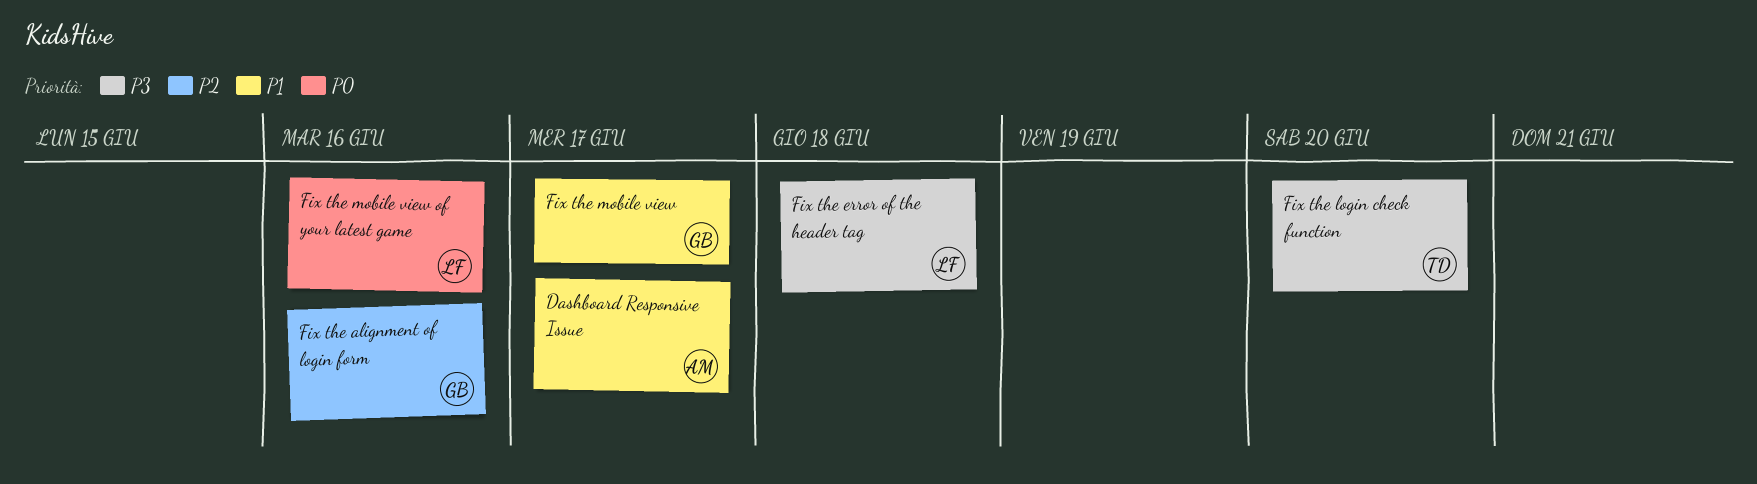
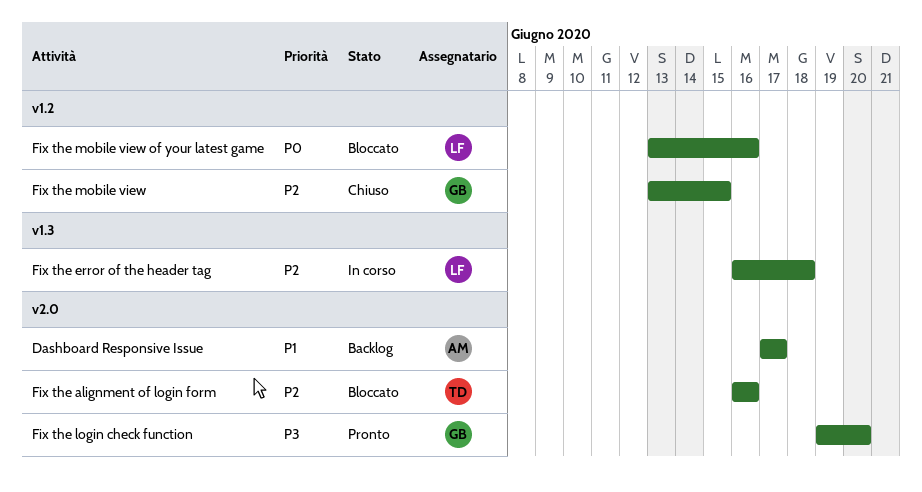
Fix the alignment of login form, owner: GB -> TD
Fix the error of the header tag, priority: P3 -> P2
Fix the login check function, owner: TD -> GB
Fix the mobile view, priority: P1 -> P2
Fix the mobile view, due: Jun 17 -> Jun 15

